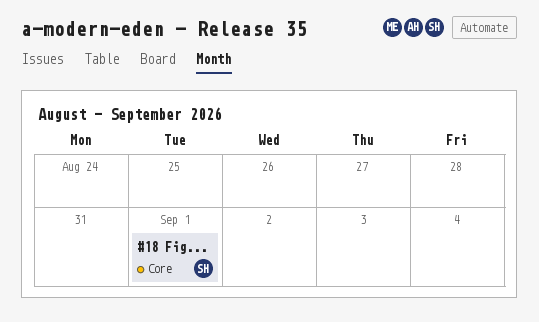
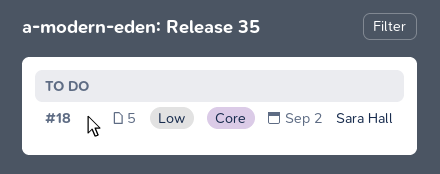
#18, due: Sep 1 -> Sep 2

